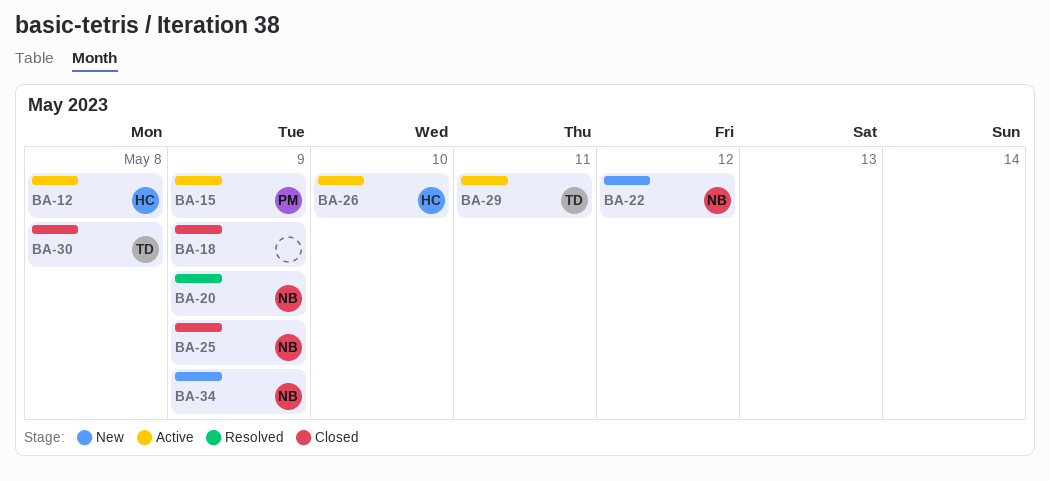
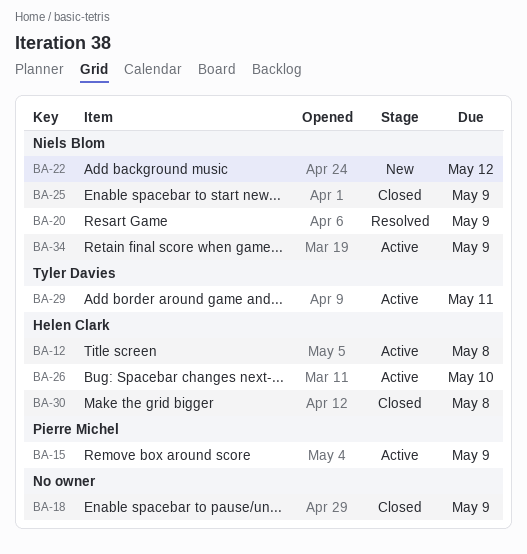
BA-30, owner: Tyler Davies -> Helen Clark
BA-34, status: New -> Active

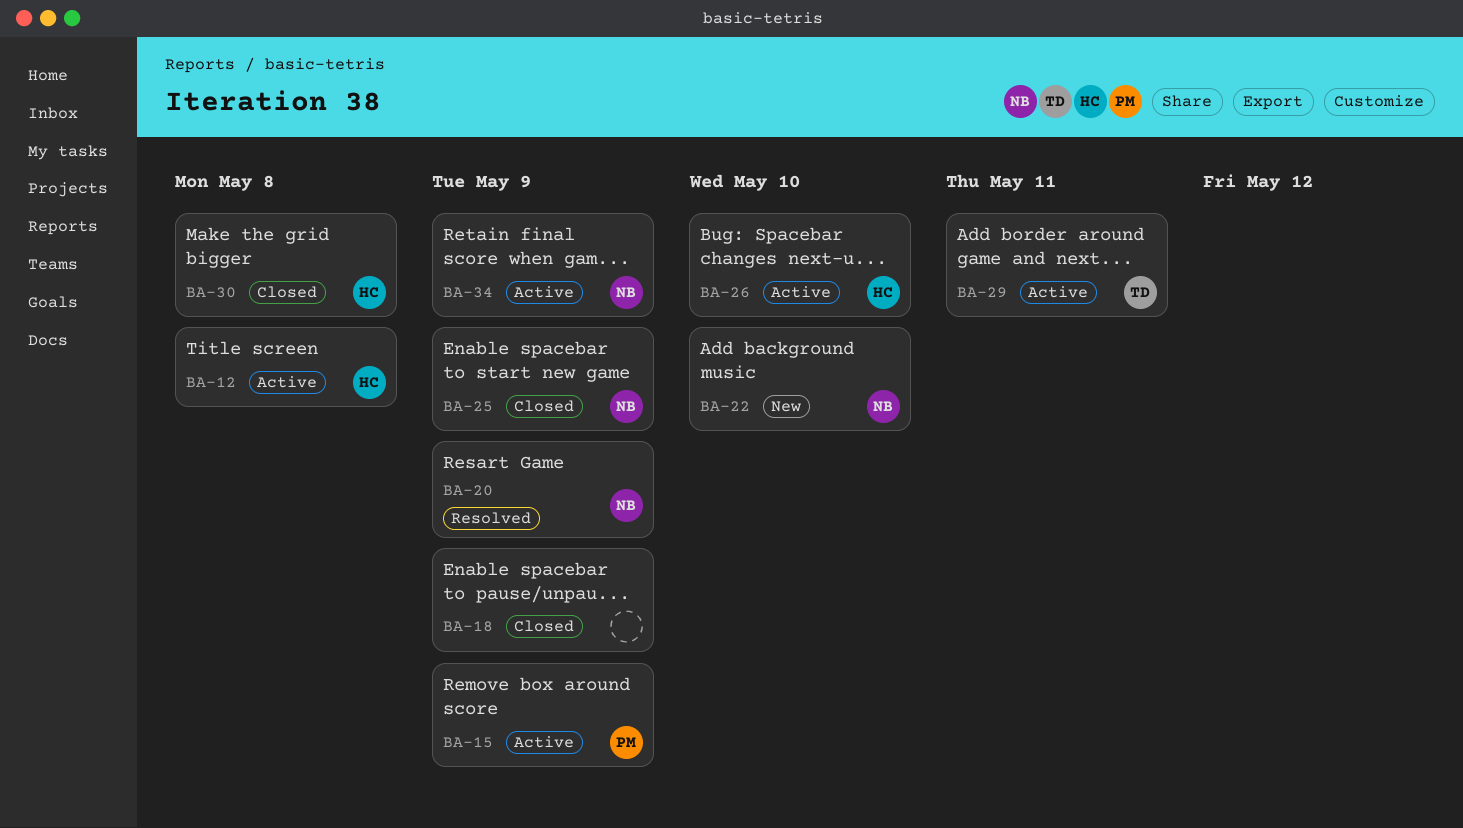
BA-22, due: May 12 -> May 10

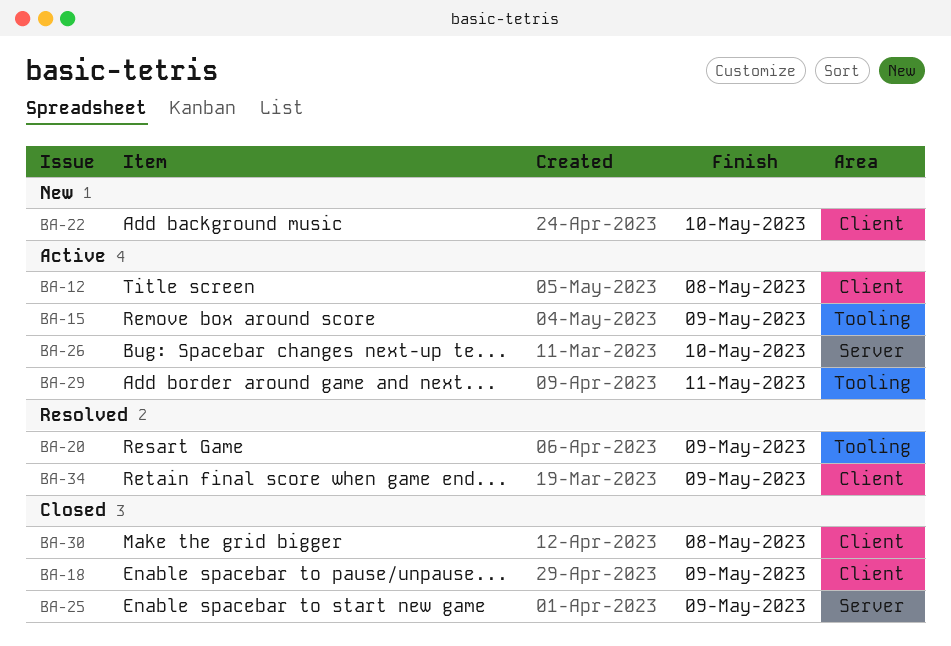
BA-34, status: Active -> Resolved

